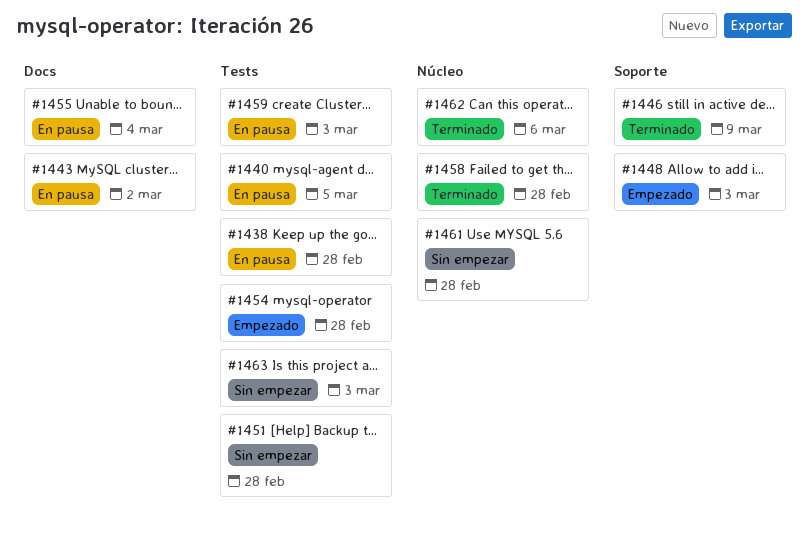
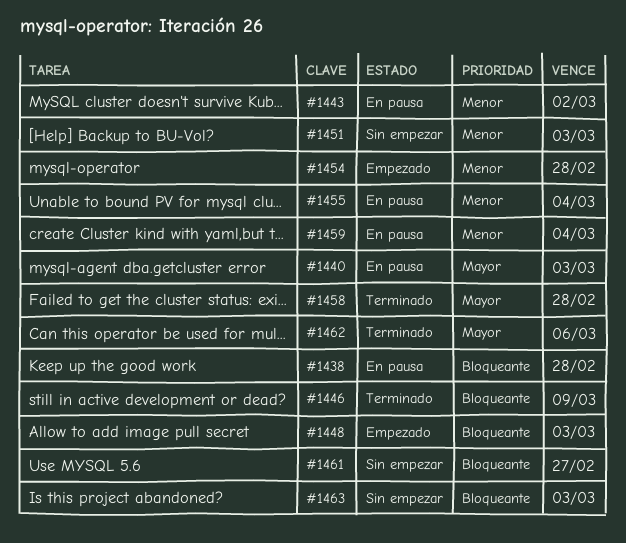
#1440, due: Mar 5 -> Mar 3
#1451, due: Feb 28 -> Mar 3
#1459, due: Mar 3 -> Mar 4
#1461, due: Feb 28 -> Feb 27

